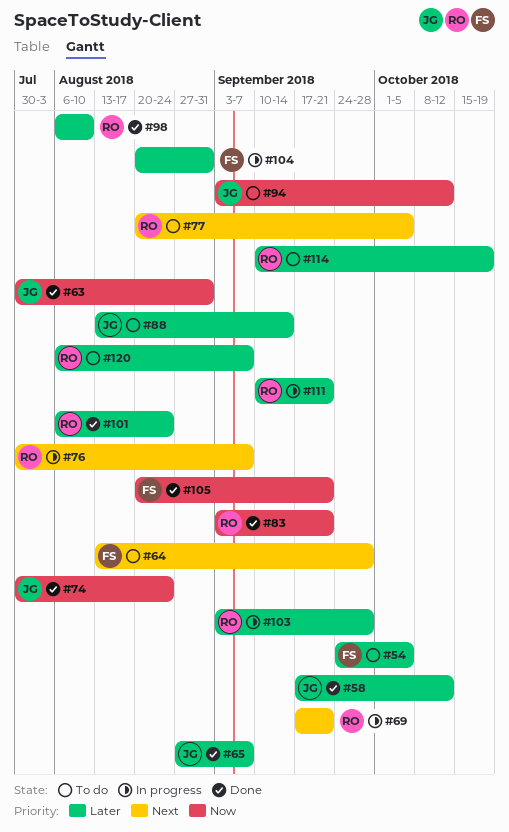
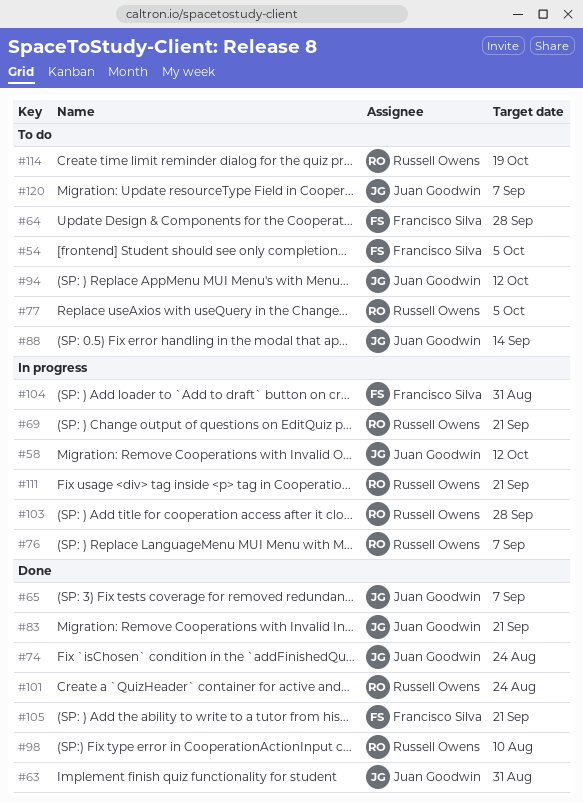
#58, status: Done -> In progress
#83, owner: Russell Owens -> Juan Goodwin
#120, owner: Russell Owens -> Juan Goodwin

